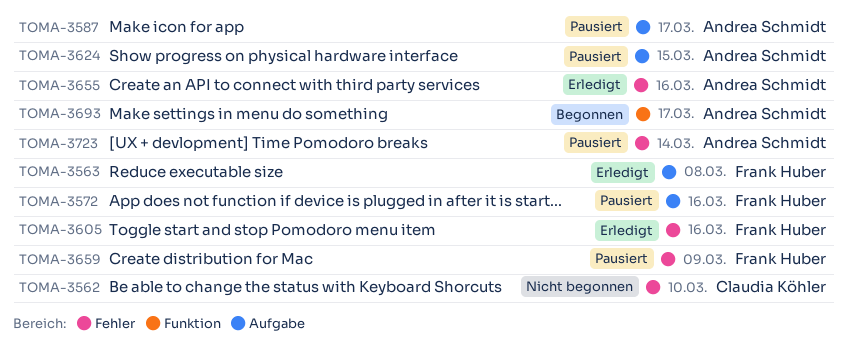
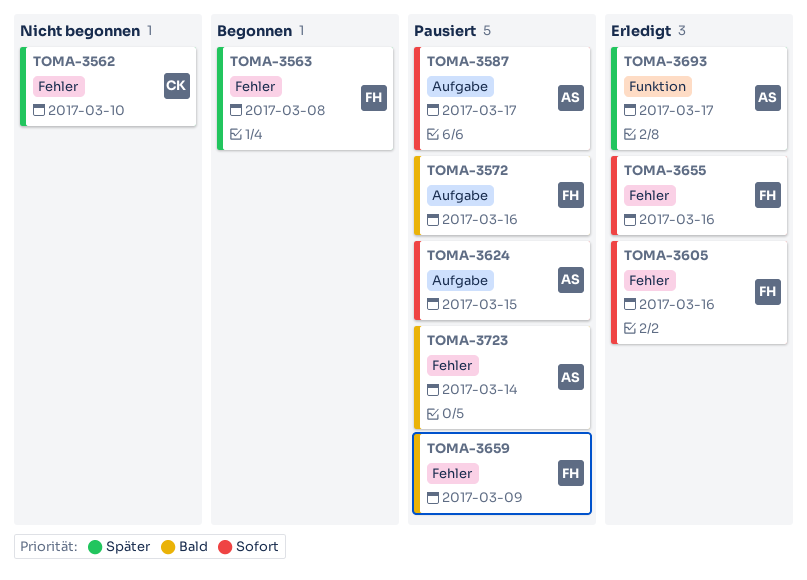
TOMA-3563, status: Erledigt -> Begonnen
TOMA-3563, label: Aufgabe -> Fehler
TOMA-3655, owner: Andrea Schmidt -> Frank Huber
TOMA-3693, status: Begonnen -> Erledigt

